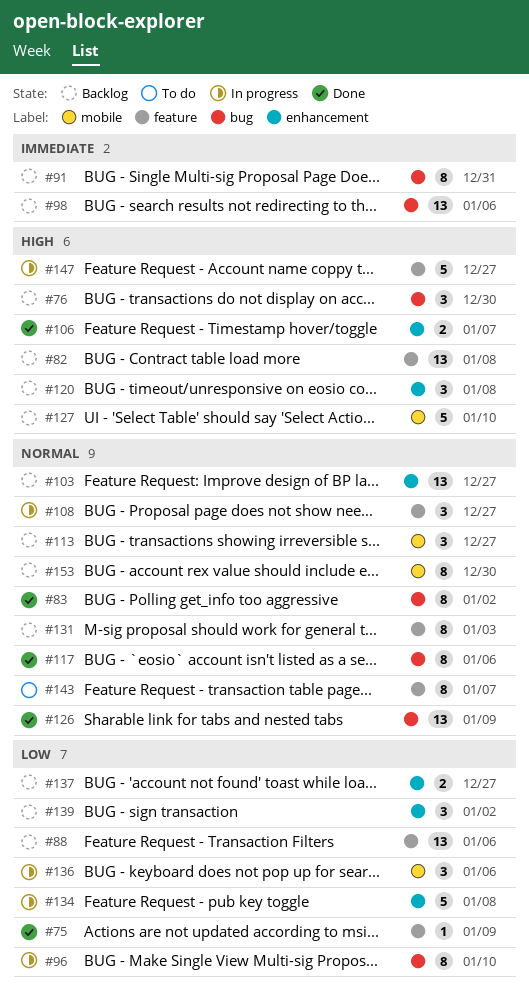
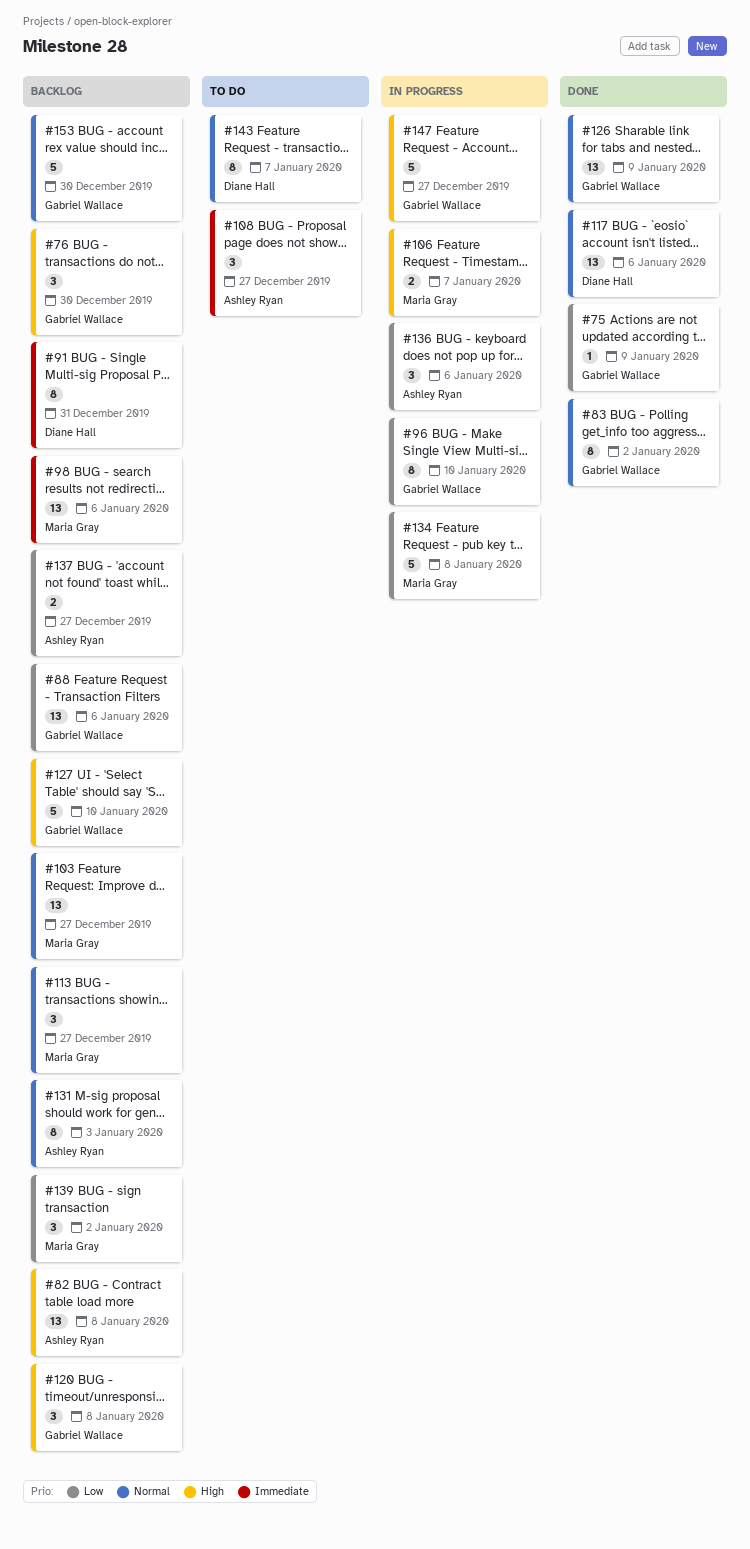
#106, status: Done -> In progress
#108, status: In progress -> To do
#108, priority: Normal -> Immediate
#117, estimate: 8 -> 13
#153, estimate: 8 -> 5

